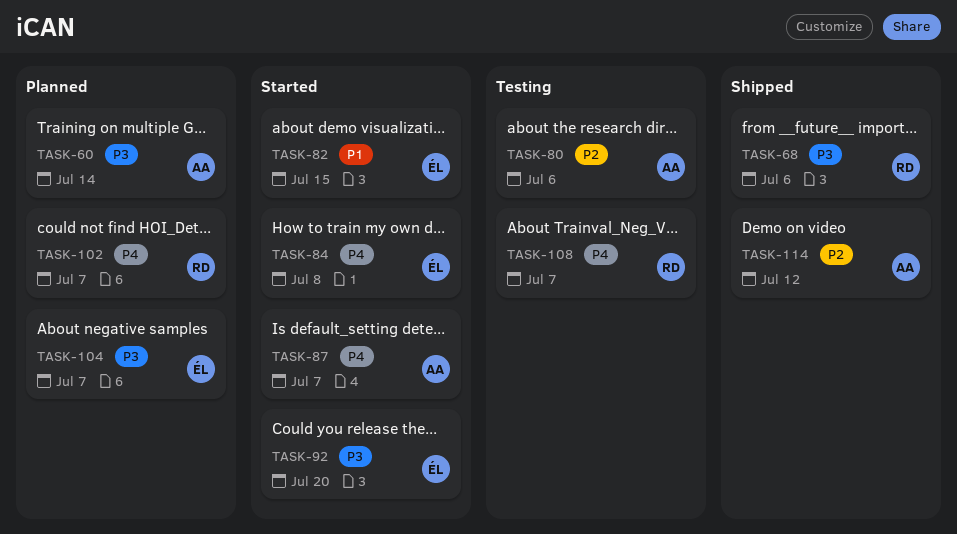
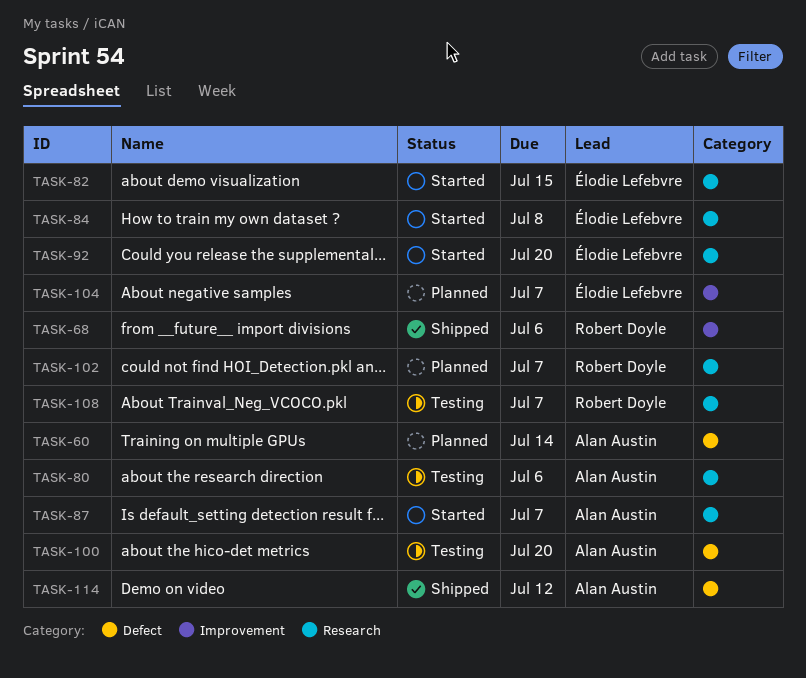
TASK-100: none -> present

